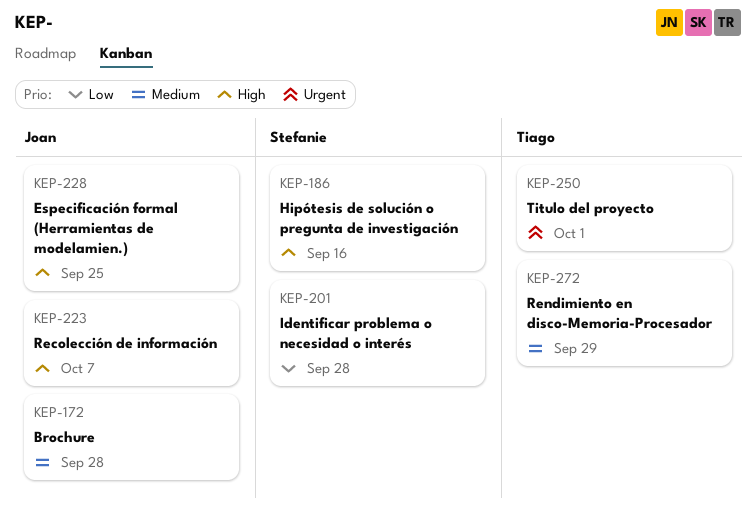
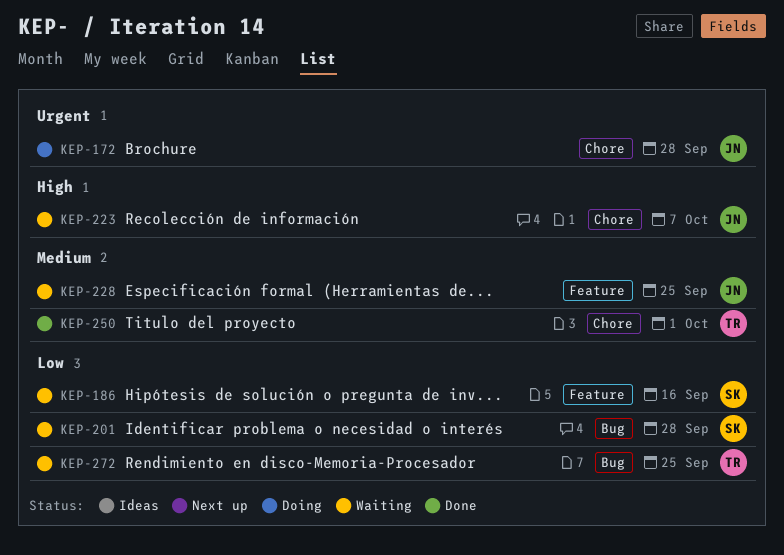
KEP-172, priority: Medium -> Urgent
KEP-186, priority: High -> Low
KEP-228, priority: High -> Medium
KEP-250, priority: Urgent -> Medium
KEP-272, priority: Medium -> Low
KEP-272, due: Sep 29 -> Sep 25

